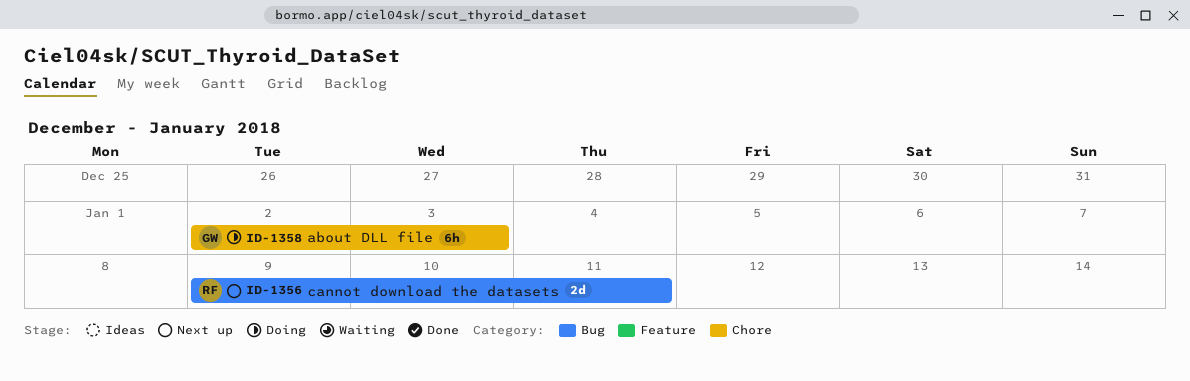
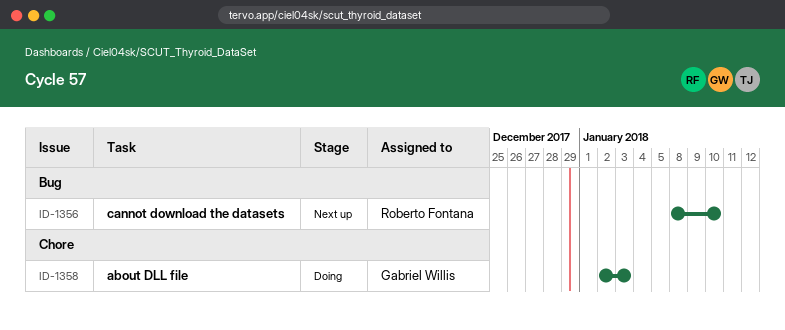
ID-1356, start: Jan 9 -> Jan 8
ID-1356, due: Jan 11 -> Jan 10

